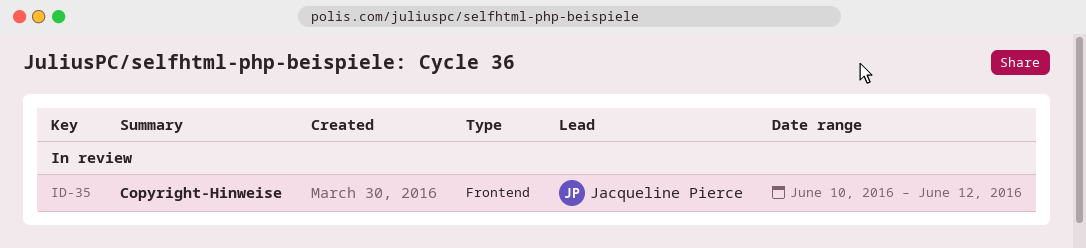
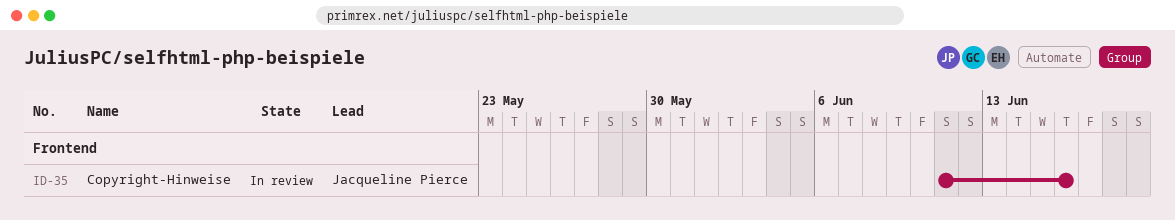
ID-35, start: Jun 10 -> Jun 11
ID-35, due: Jun 12 -> Jun 16

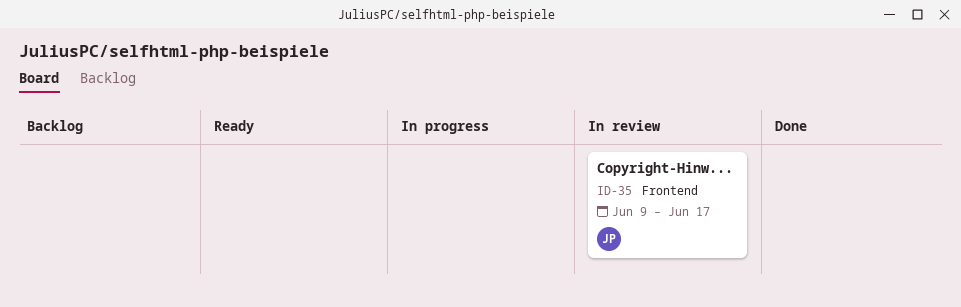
ID-35, start: Jun 11 -> Jun 9
ID-35, due: Jun 16 -> Jun 17

